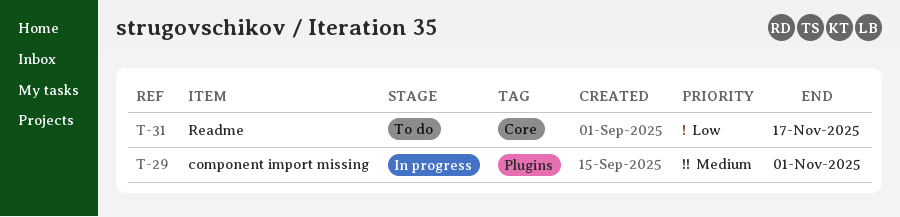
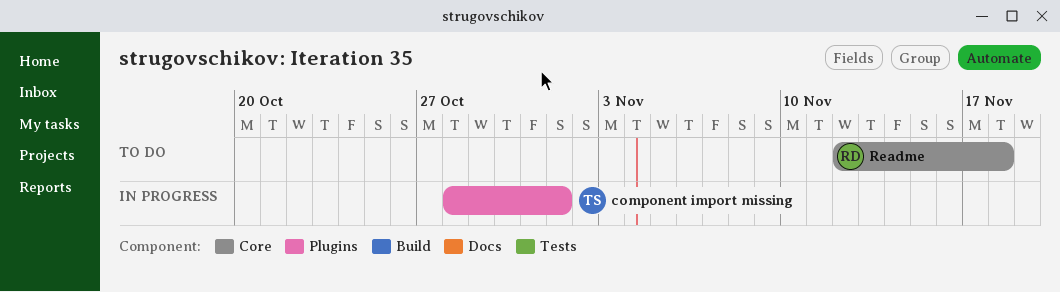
Readme, due: Nov 17 -> Nov 18

